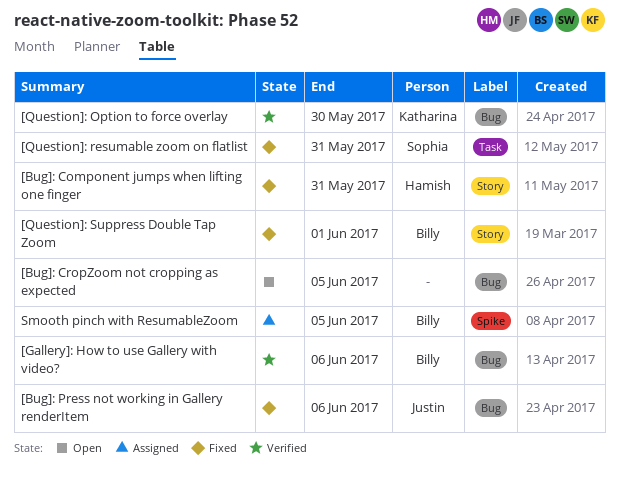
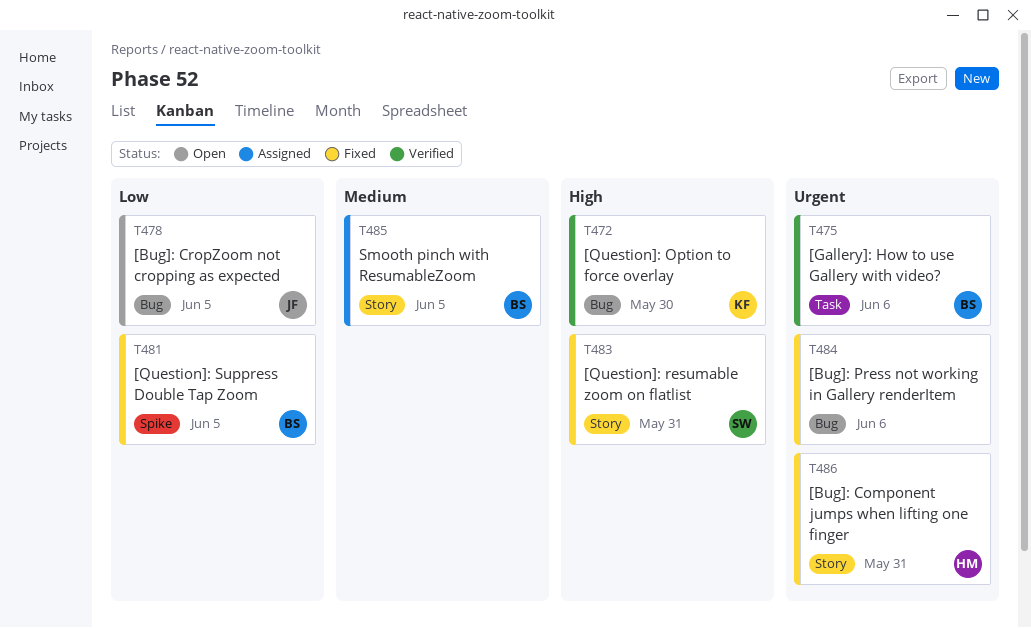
[Bug]: CropZoom not cropping as expected, owner: none -> Justin
[Bug]: Press not working in Gallery renderItem, owner: Justin -> none
[Gallery]: How to use Gallery with video?, label: Bug -> Task
[Question]: resumable zoom on flatlist, label: Task -> Story
[Question]: Suppress Double Tap Zoom, label: Story -> Spike
[Question]: Suppress Double Tap Zoom, due: Jun 1 -> Jun 5
Smooth pinch with ResumableZoom, label: Spike -> Story

